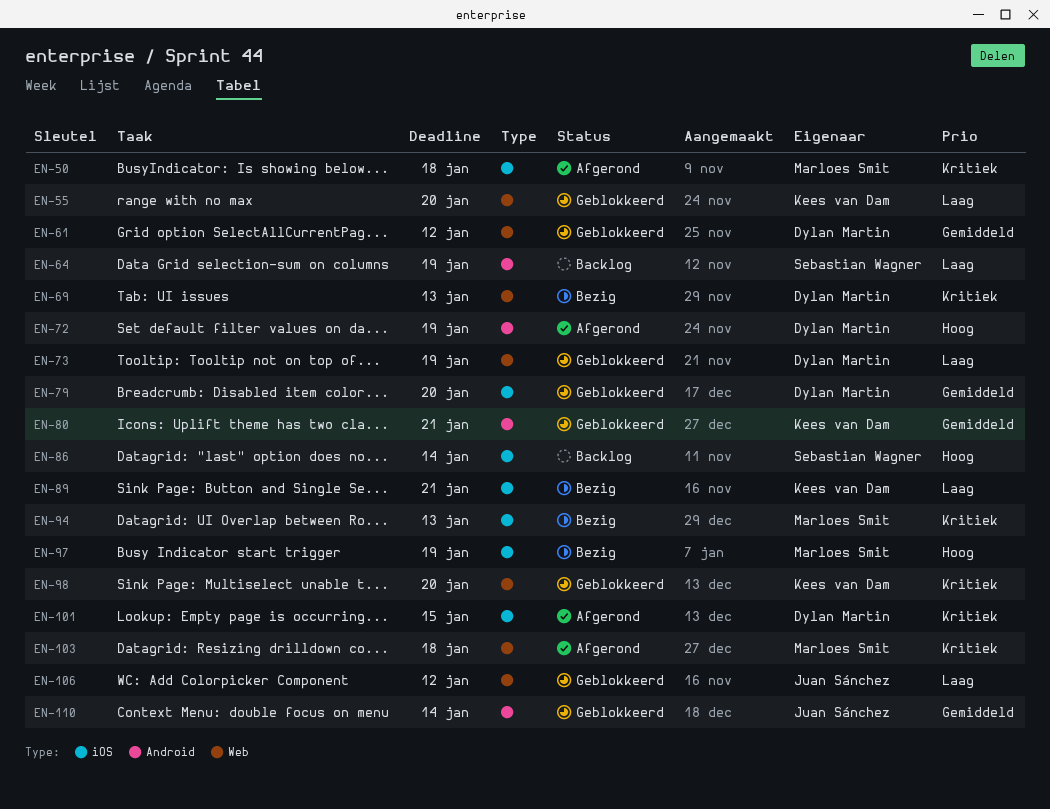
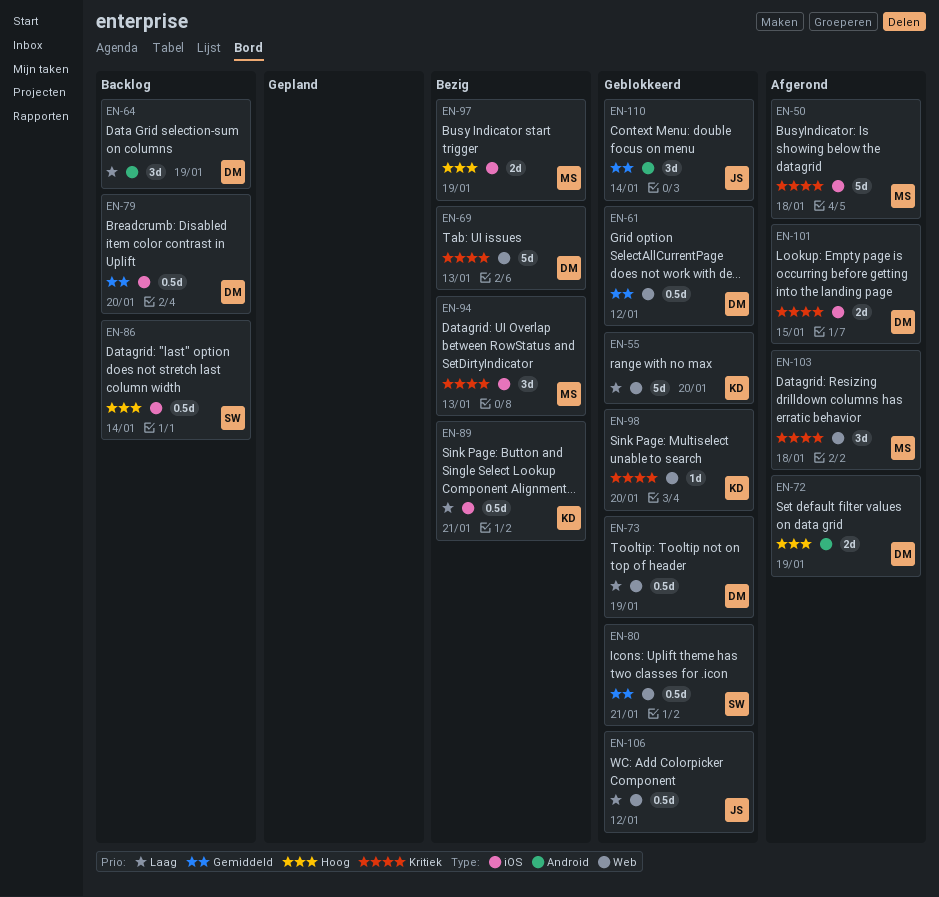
EN-64, owner: Sebastian Wagner -> Dylan Martin
EN-79, status: Geblokkeerd -> Backlog
EN-80, owner: Kees van Dam -> Sebastian Wagner
EN-80, label: Android -> Web

